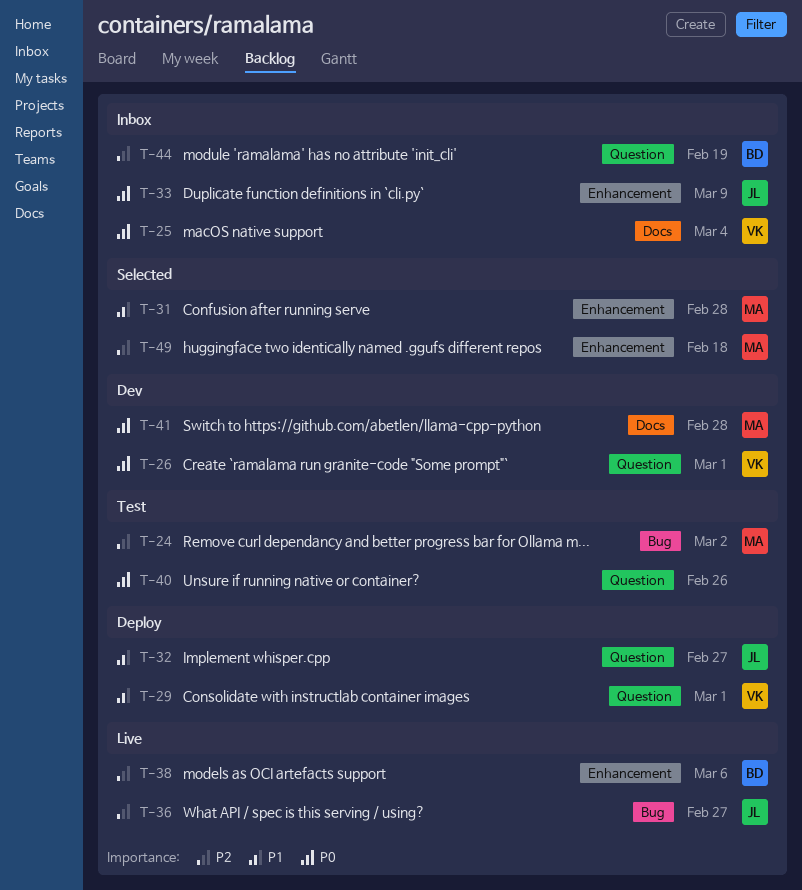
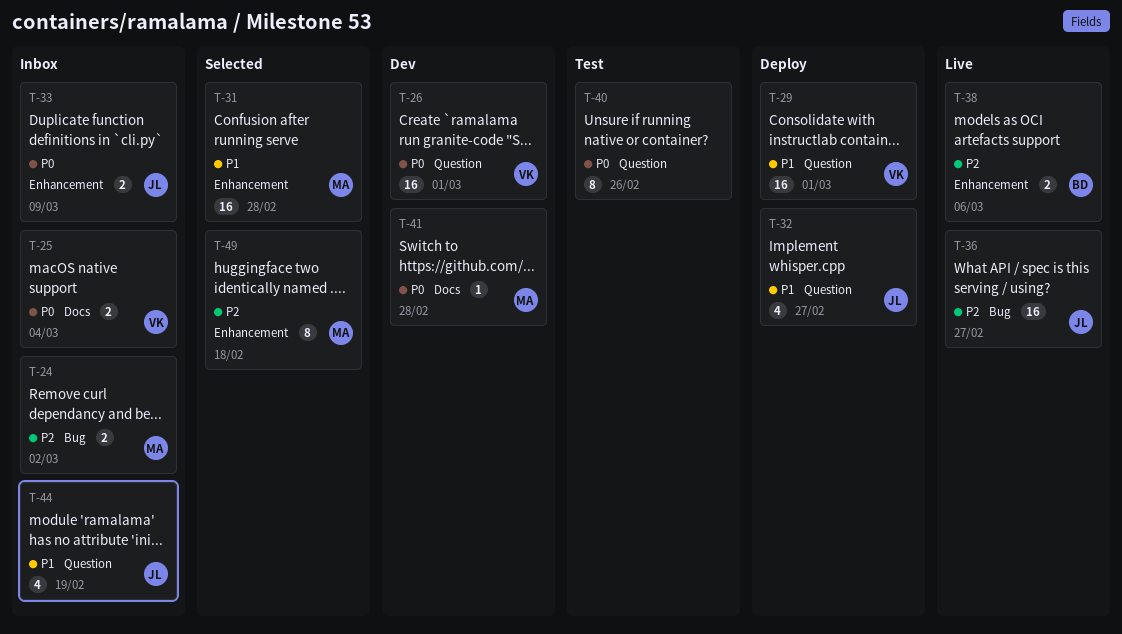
T-24, status: Test -> Inbox
T-44, owner: BD -> JL
T-44, priority: P2 -> P1

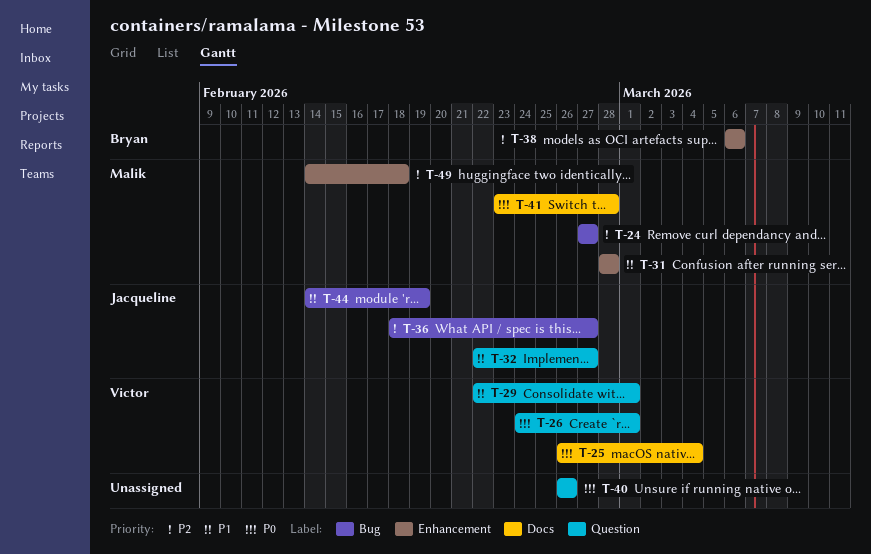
T-24, due: Mar 2 -> Feb 27
T-33: present -> none
T-44, label: Question -> Bug

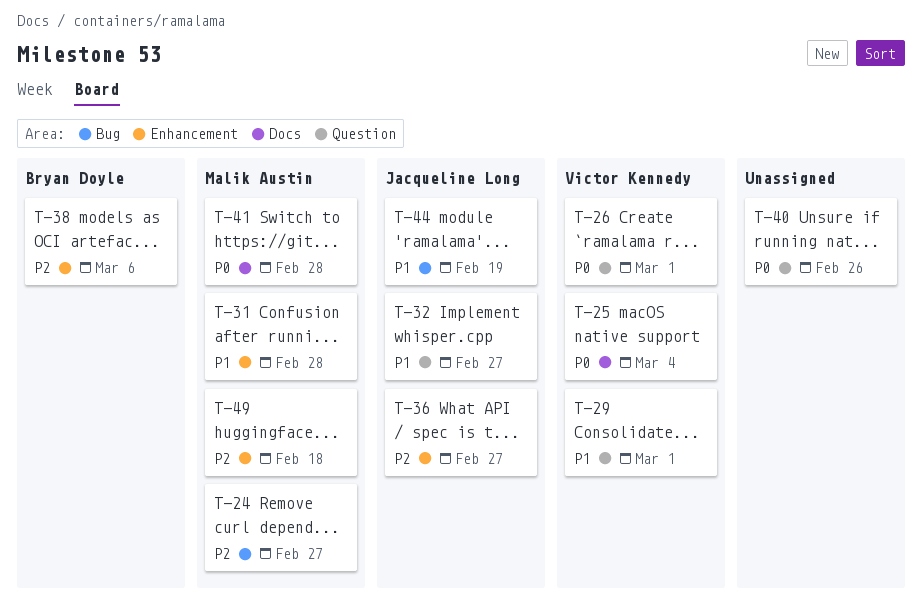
T-36, label: Bug -> Enhancement

